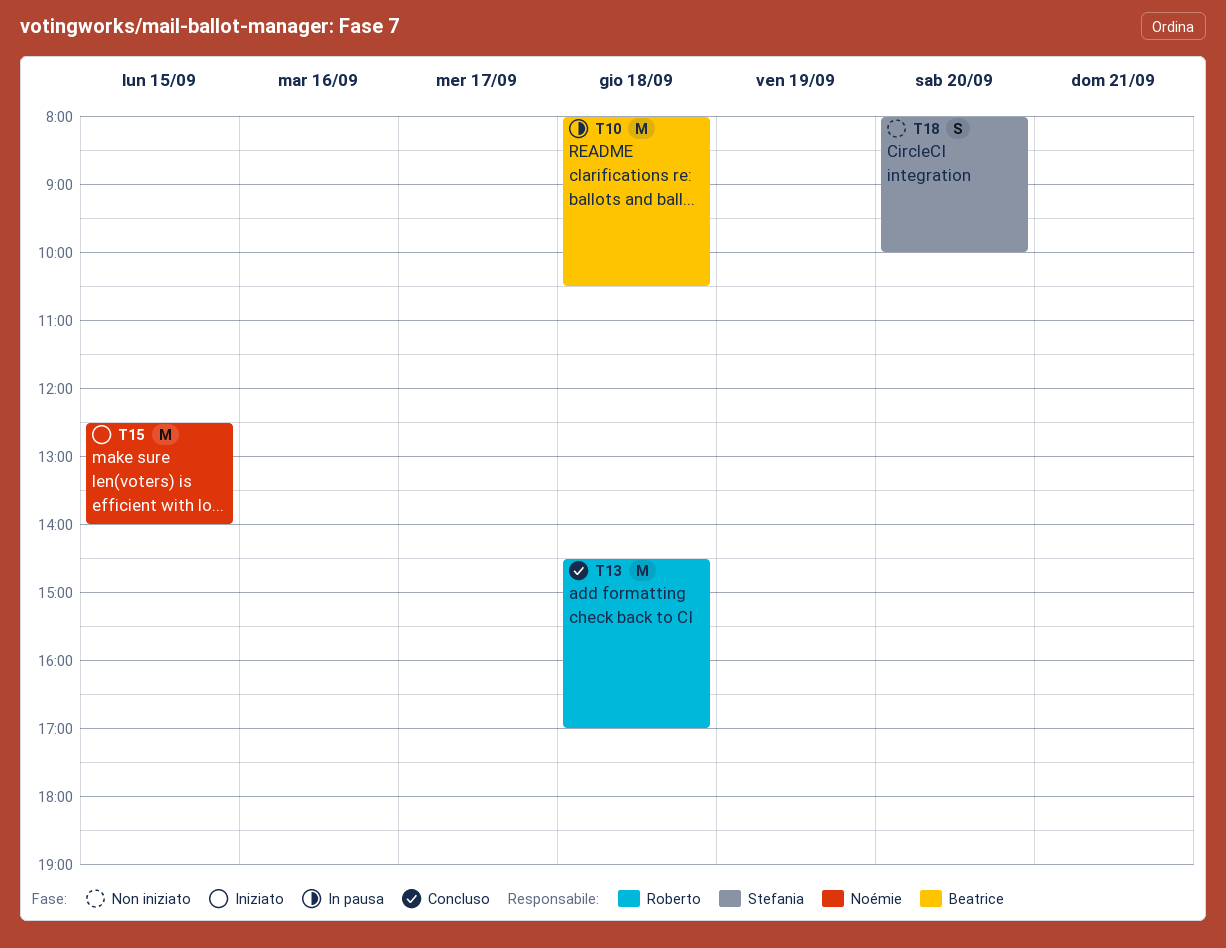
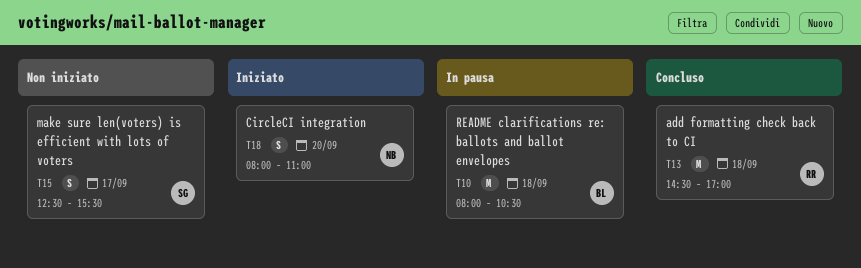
T15, status: Iniziato -> Non iniziato
T15, owner: Noémie -> Stefania
T15, estimate: M -> S
T15, day: Sep 15 -> Sep 17
T15, ends: 14:00 -> 15:30
T18, status: Non iniziato -> Iniziato
T18, owner: Stefania -> Noémie
T18, ends: 10:00 -> 11:00

